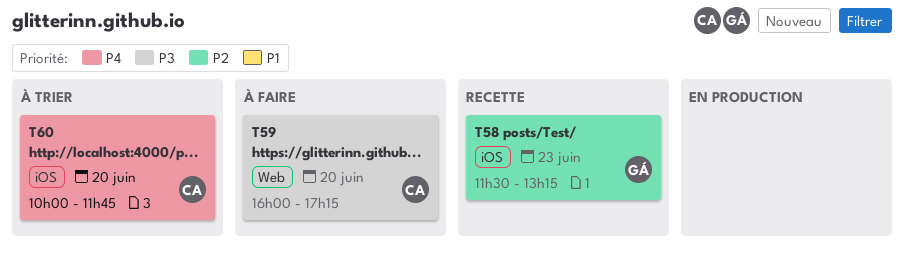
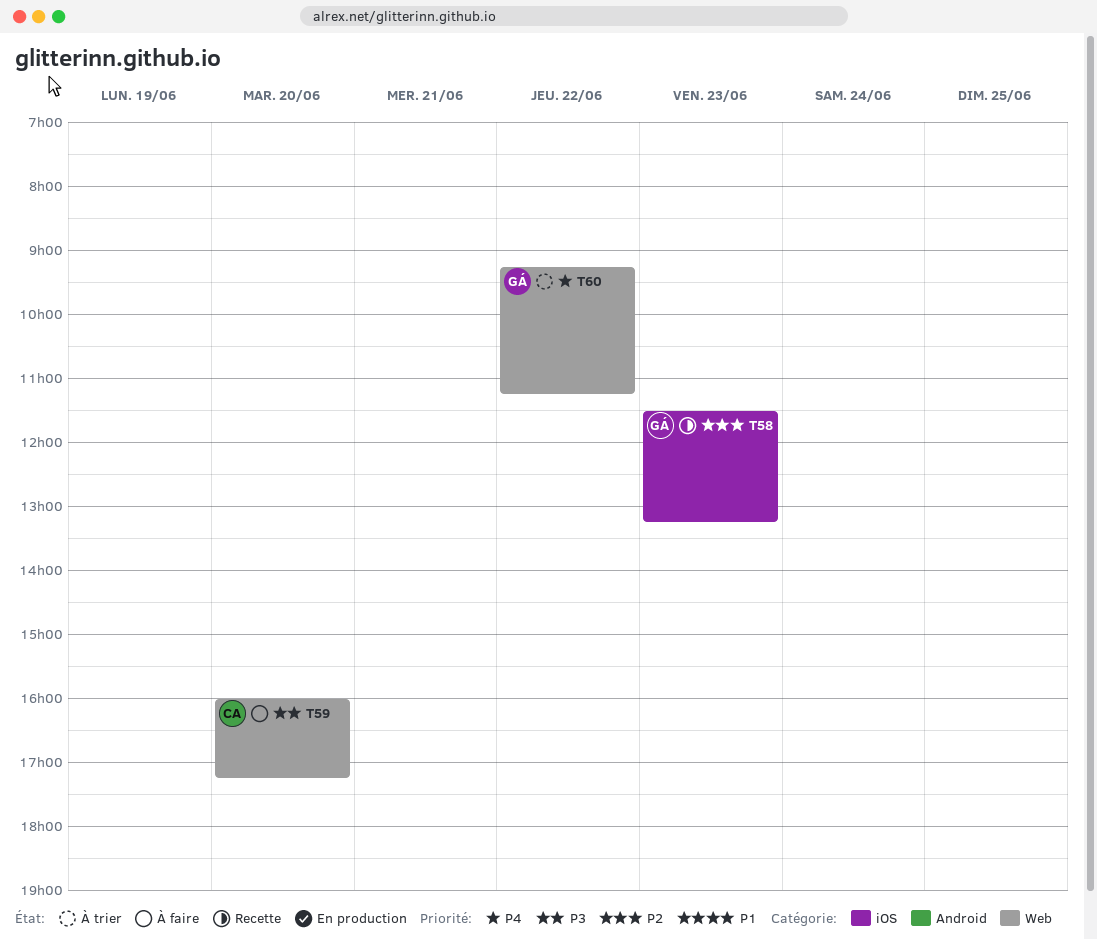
T60, owner: CA -> GÁ
T60, label: iOS -> Web
T60, day: Jun 20 -> Jun 22
T60, begins: 10:00 -> 09:15
T60, ends: 11:45 -> 11:15

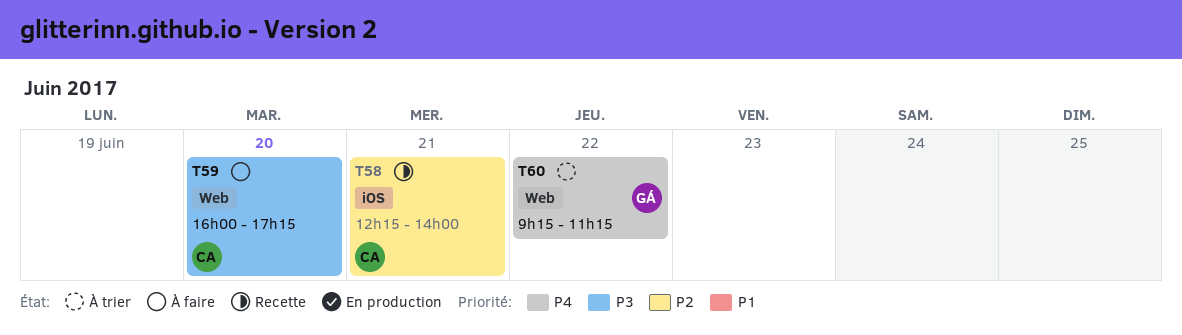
T58, owner: GÁ -> CA
T58, day: Jun 23 -> Jun 21
T58, begins: 11:30 -> 12:15
T58, ends: 13:15 -> 14:00

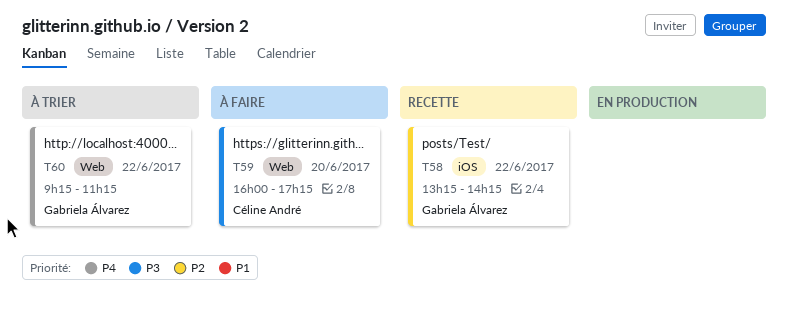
T58, owner: Céline André -> Gabriela Álvarez
T58, day: Jun 21 -> Jun 22
T58, begins: 12:15 -> 13:15
T58, ends: 14:00 -> 14:15

